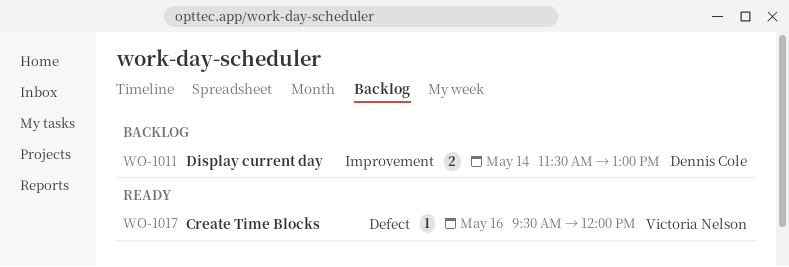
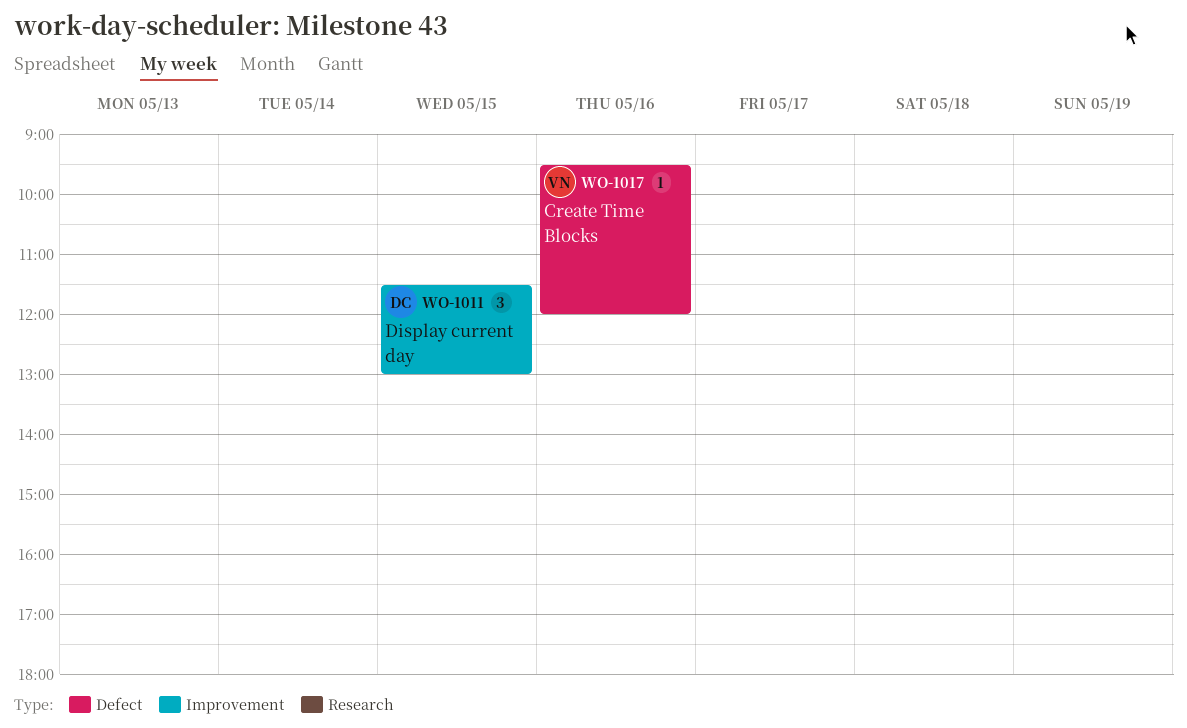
WO-1011, estimate: 2 -> 3
WO-1011, day: May 14 -> May 15

